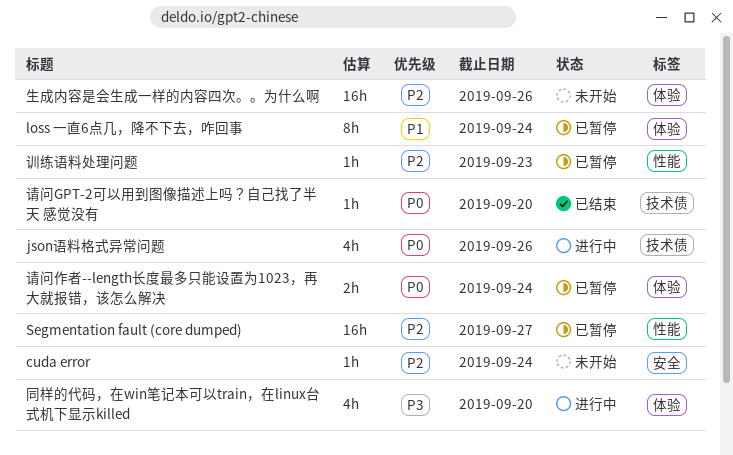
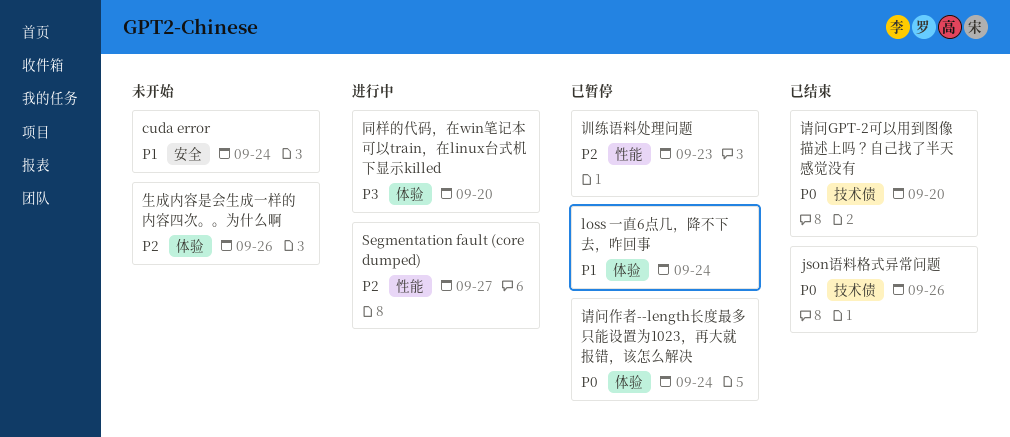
cuda error, priority: P2 -> P1
json语料格式异常问题, status: 进行中 -> 已结束
Segmentation fault (core dumped), status: 已暂停 -> 进行中

